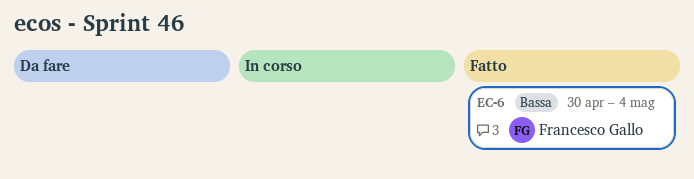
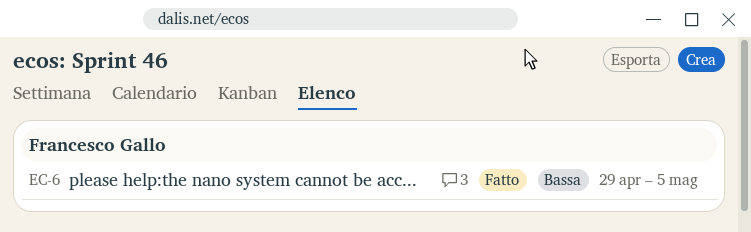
EC-6, start: Apr 30 -> Apr 29
EC-6, due: May 4 -> May 5

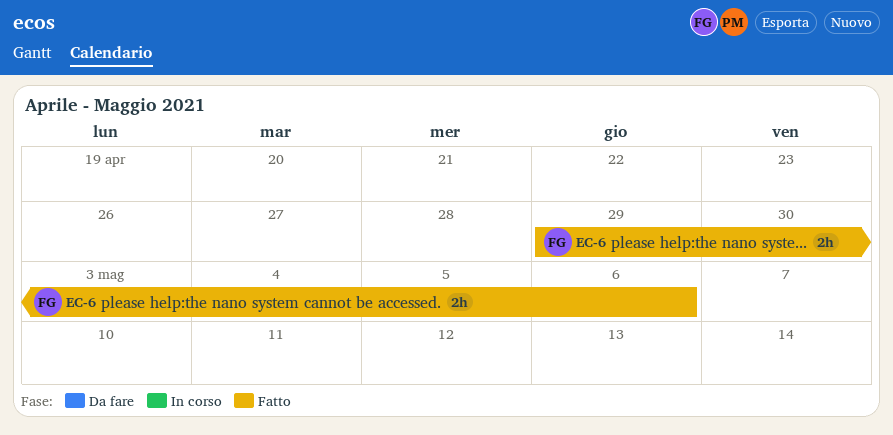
EC-6, due: May 5 -> May 6

